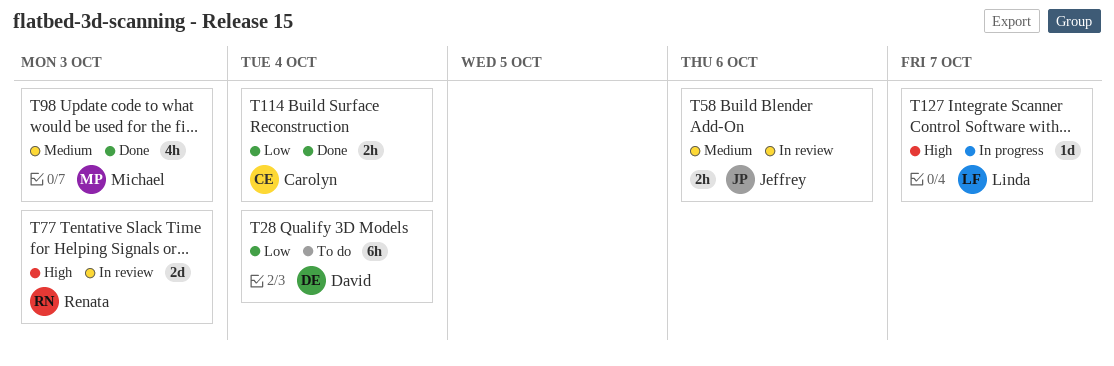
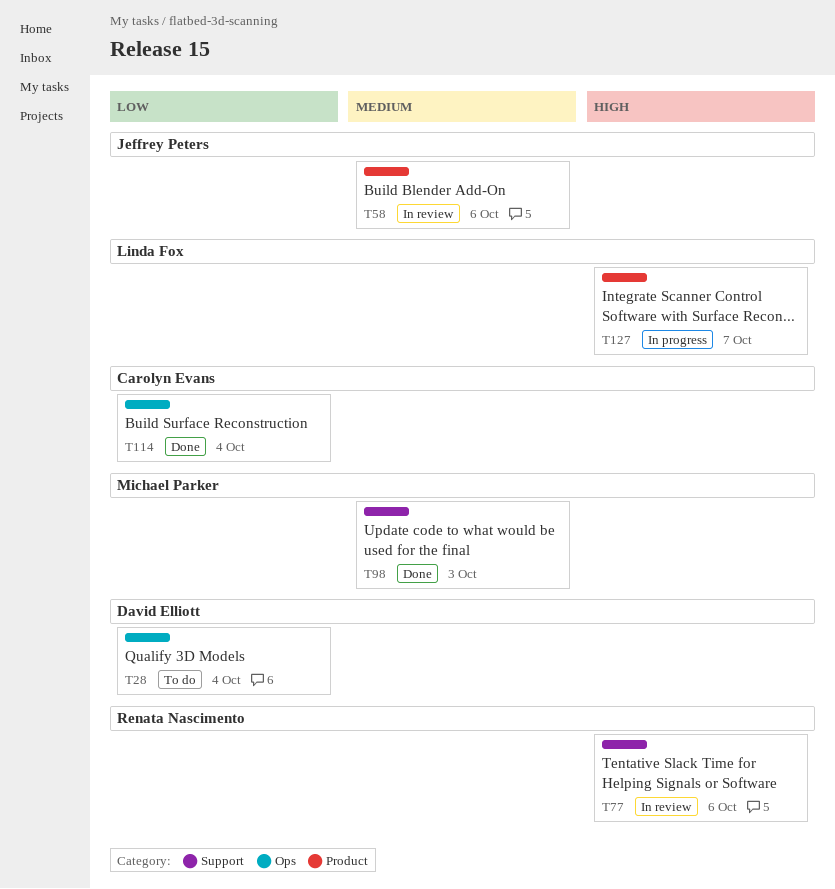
T77, due: Oct 3 -> Oct 6

